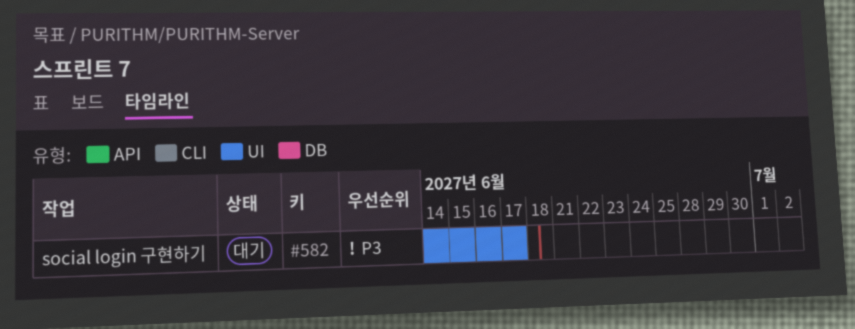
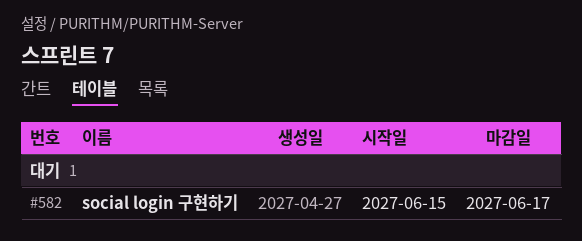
#582, start: Jun 14 -> Jun 15

